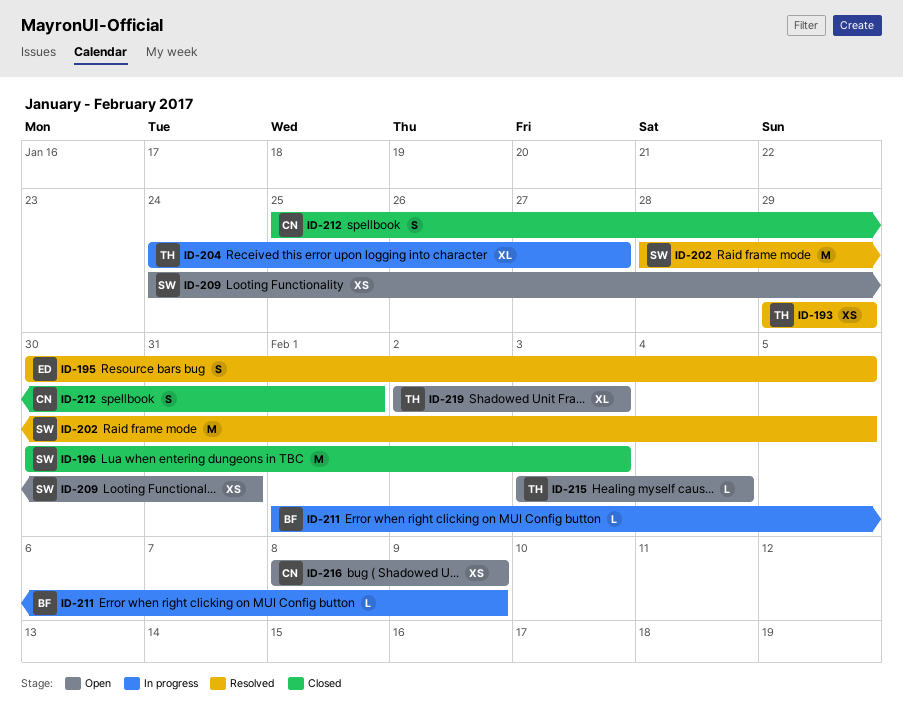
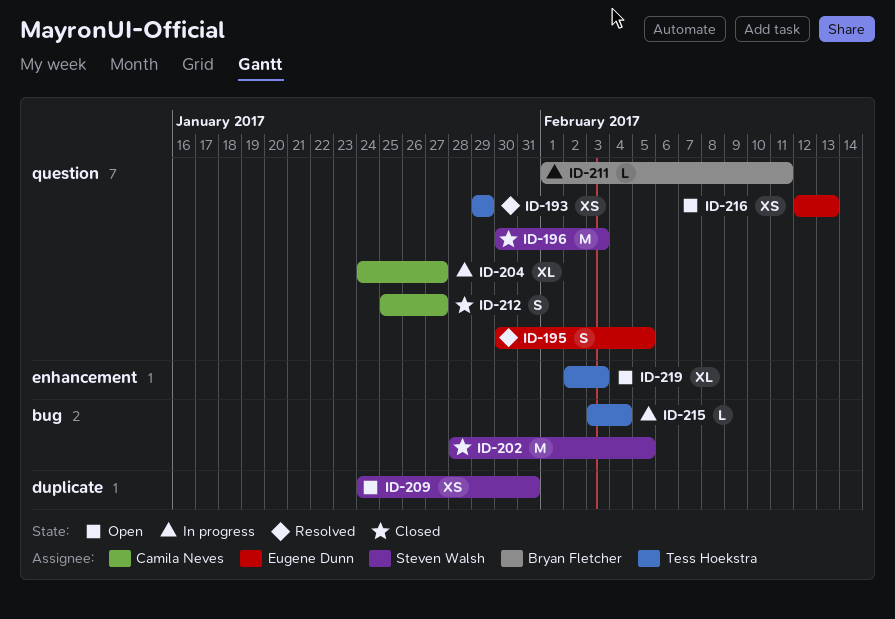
ID-202, status: Resolved -> Closed
ID-204, owner: Tess Hoekstra -> Camila Neves
ID-211, due: Feb 9 -> Feb 11
ID-212, due: Feb 1 -> Jan 27
ID-215, status: Open -> In progress
ID-216, owner: Camila Neves -> Eugene Dunn
ID-216, start: Feb 8 -> Feb 12
ID-216, due: Feb 9 -> Feb 13

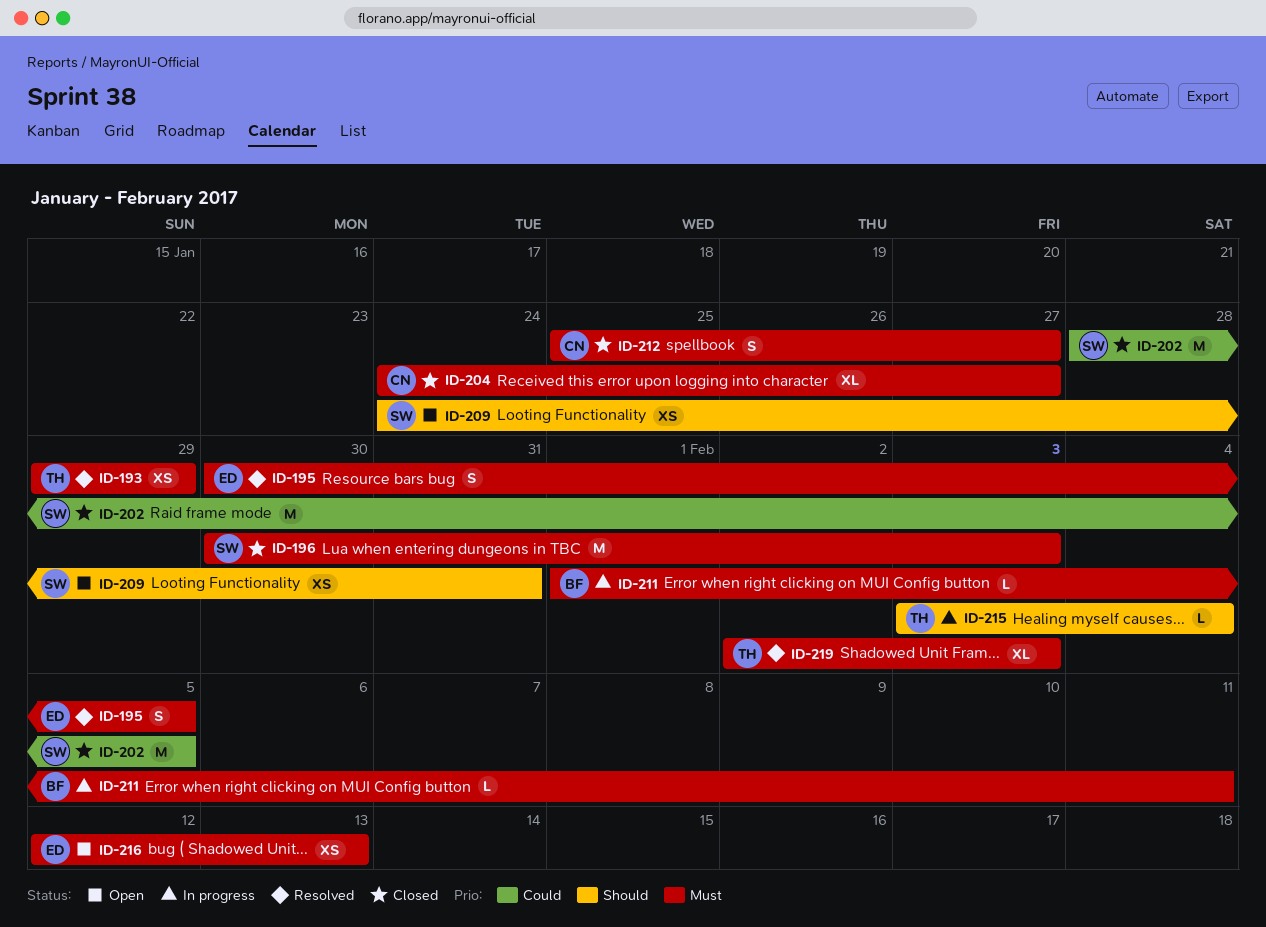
ID-204, status: In progress -> Closed
ID-219, status: Open -> Resolved

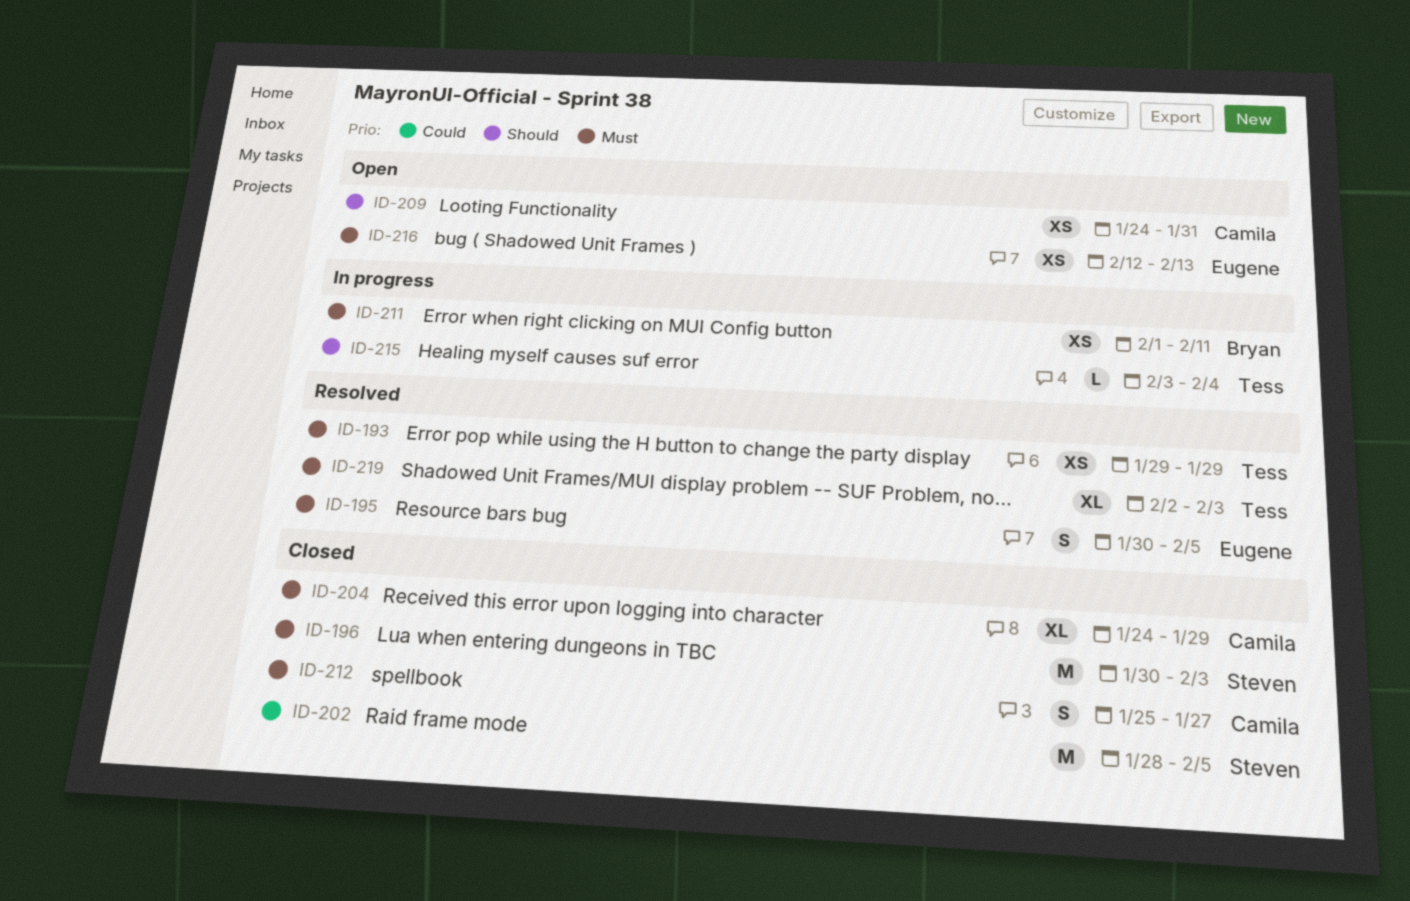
ID-204, due: Jan 27 -> Jan 29
ID-209, owner: Steven -> Camila
ID-211, estimate: L -> XS

